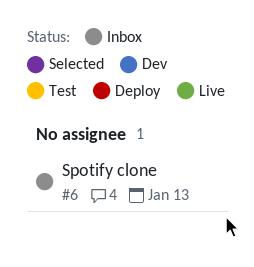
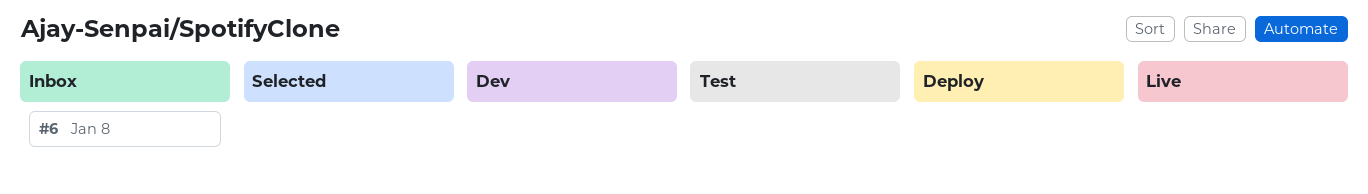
#6, due: Jan 13 -> Jan 8

